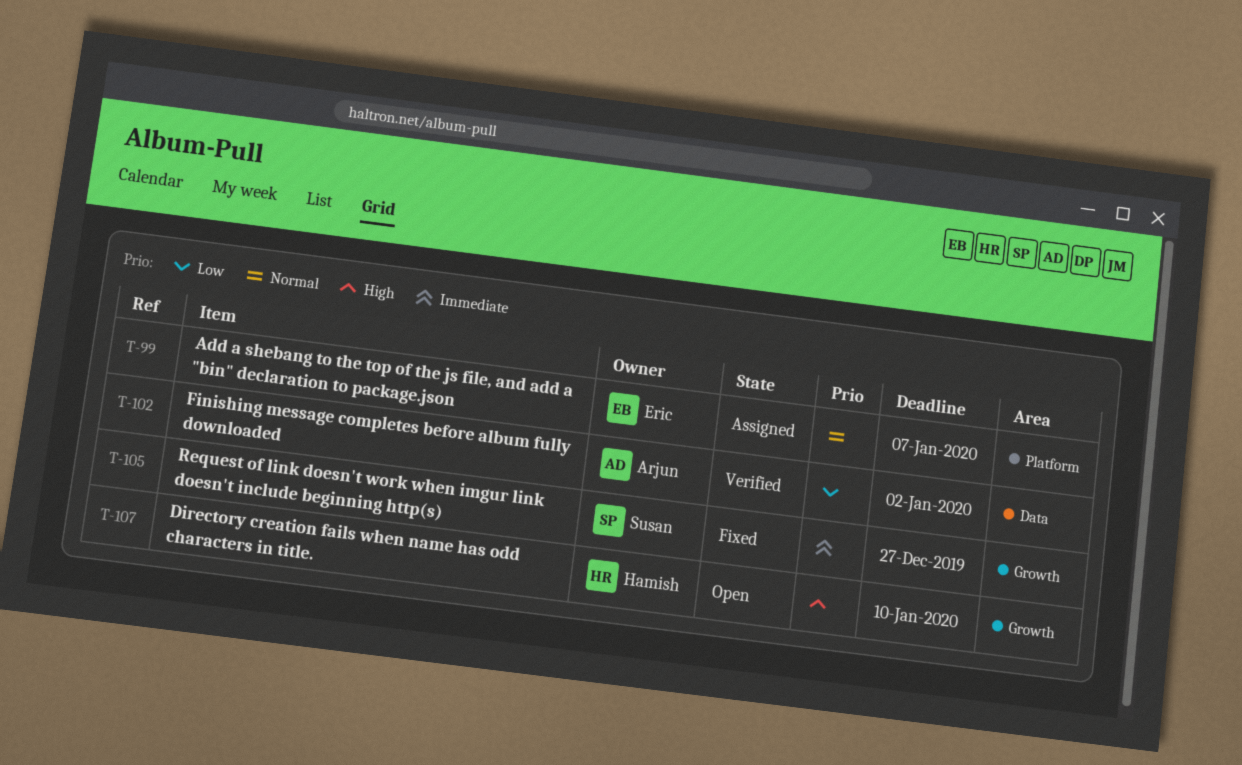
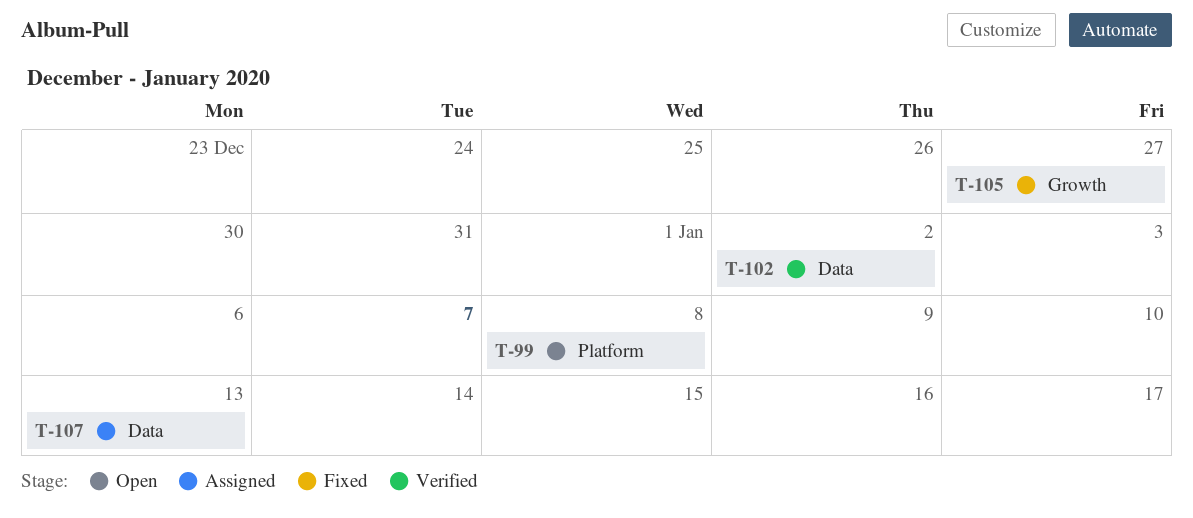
T-99, status: Assigned -> Open
T-99, due: Jan 7 -> Jan 8
T-107, status: Open -> Assigned
T-107, label: Growth -> Data
T-107, due: Jan 10 -> Jan 13

